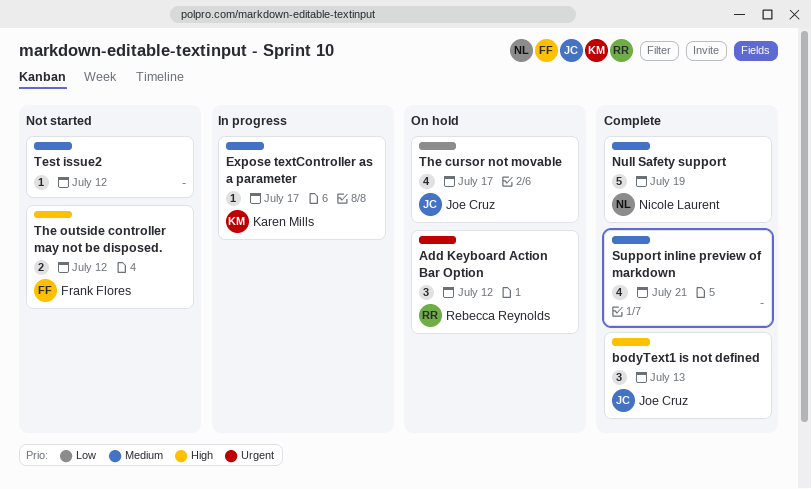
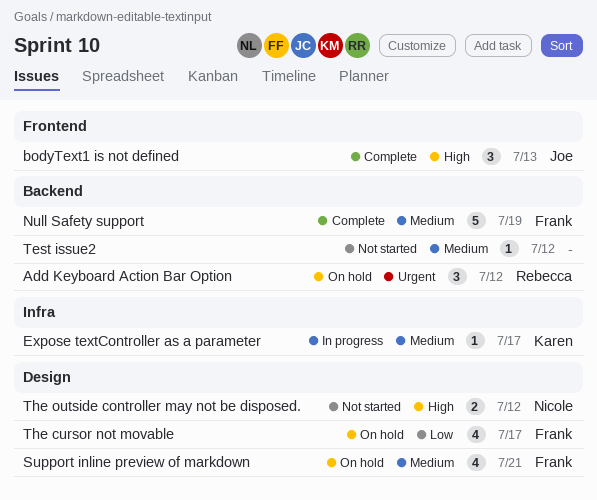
Null Safety support, owner: Nicole Laurent -> Frank Flores
Support inline preview of markdown, status: Complete -> On hold
Support inline preview of markdown, owner: none -> Frank Flores
The cursor not movable, owner: Joe Cruz -> Frank Flores
The outside controller may not be disposed., owner: Frank Flores -> Nicole Laurent

